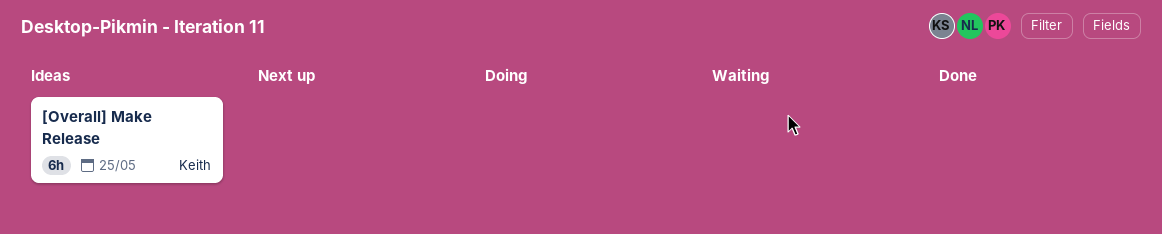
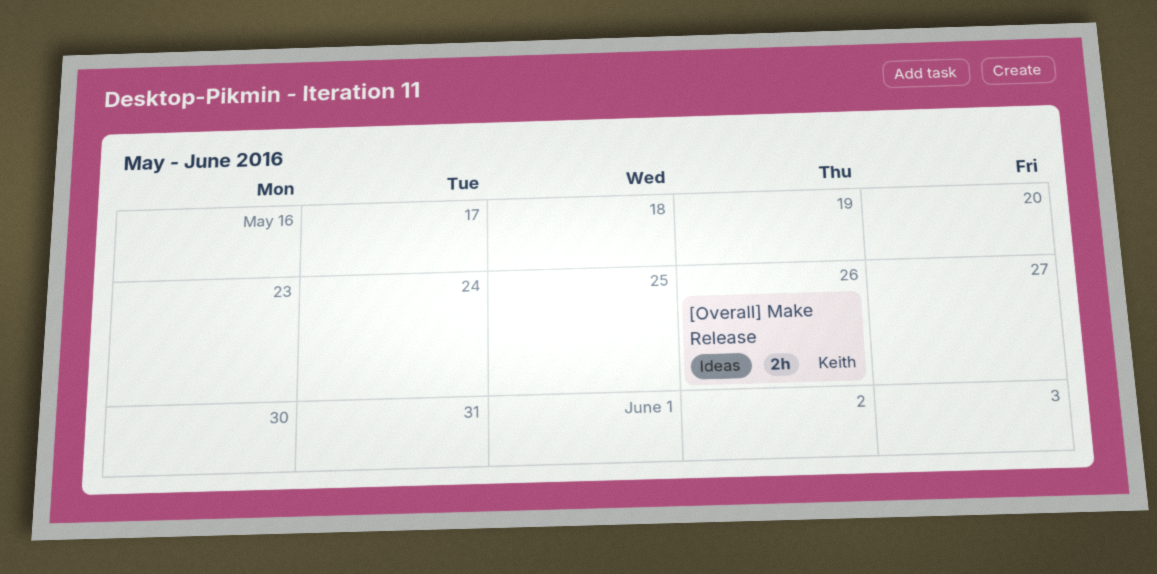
[Overall] Make Release, estimate: 6h -> 2h
[Overall] Make Release, due: May 25 -> May 26

